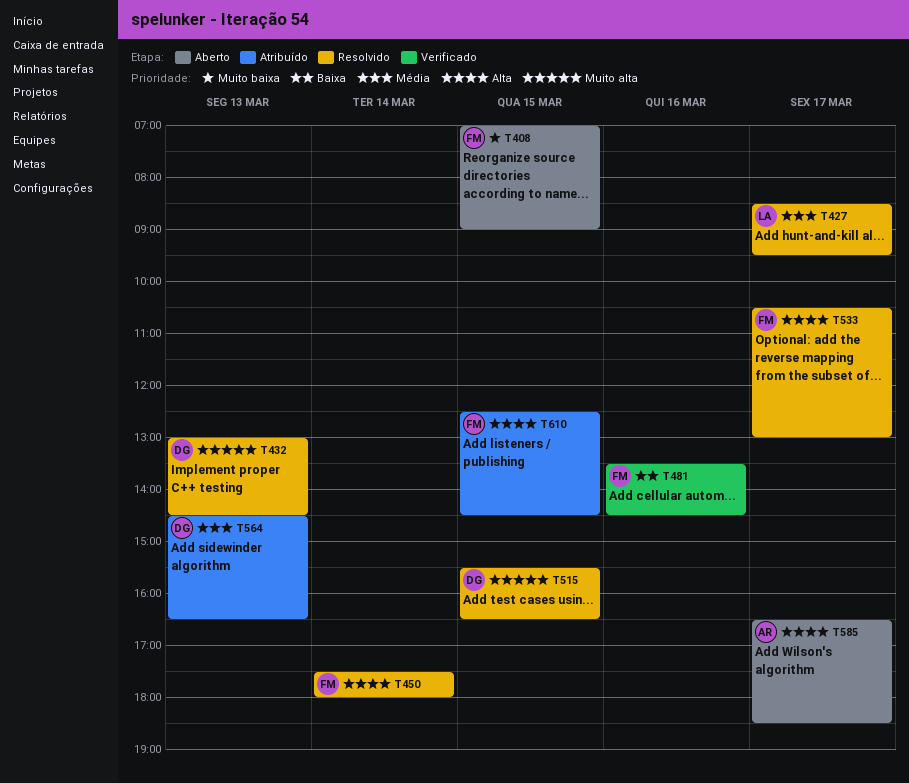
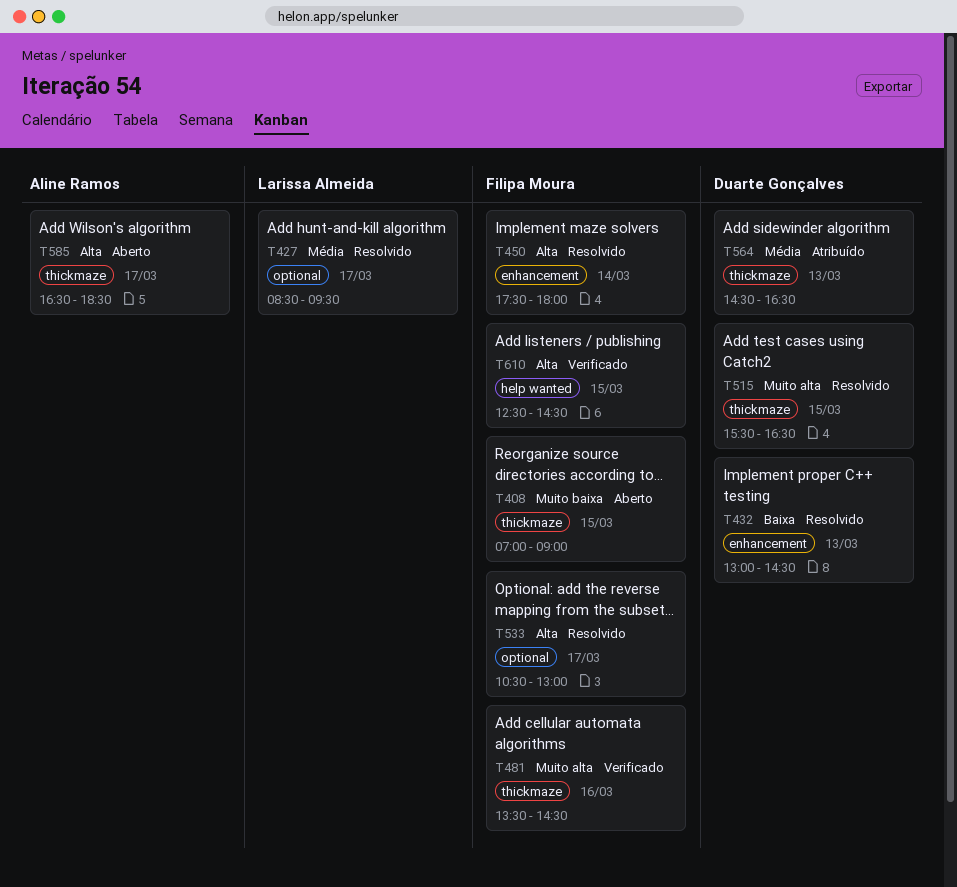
T432, priority: Muito alta -> Baixa
T481, priority: Baixa -> Muito alta
T610, status: Atribuído -> Verificado

